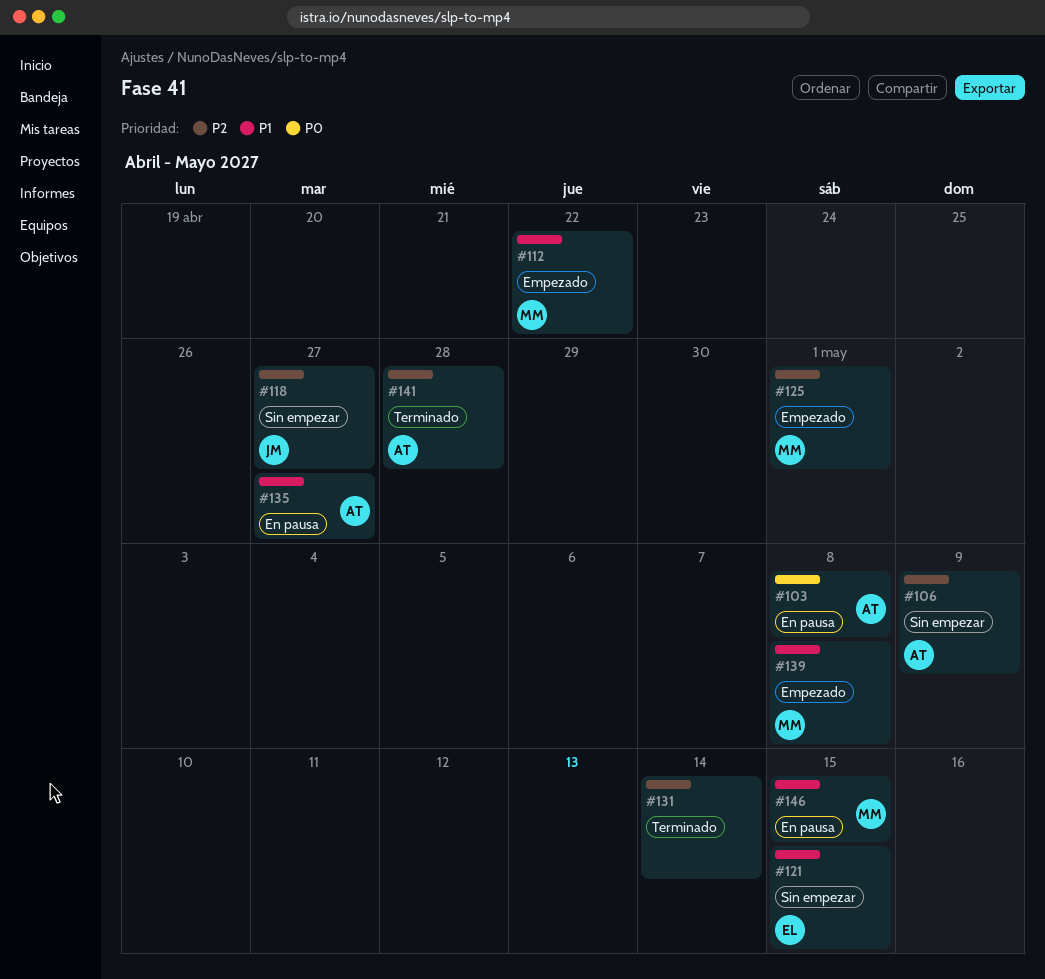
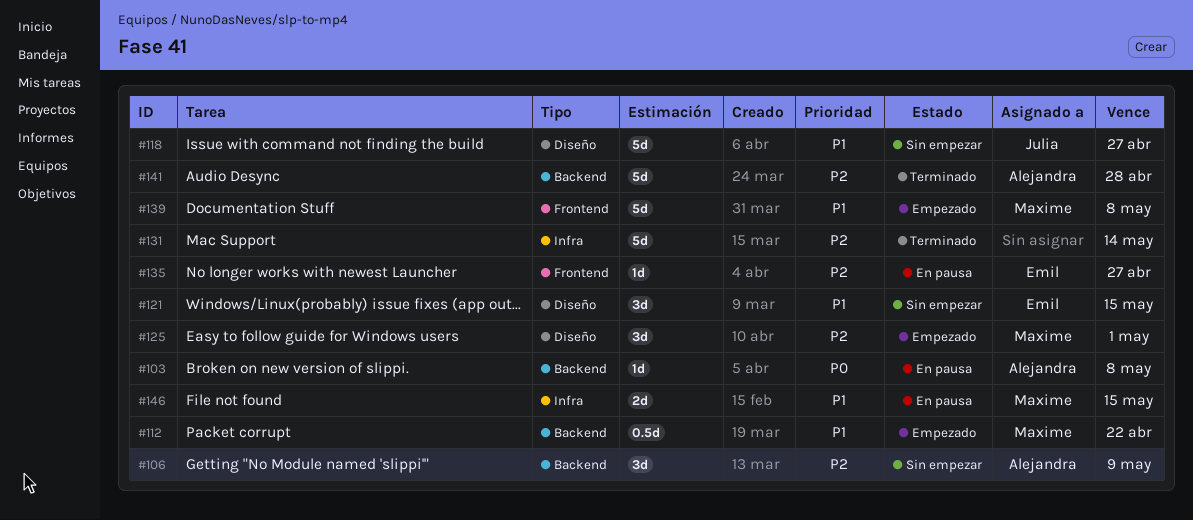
#118, priority: P2 -> P1
#135, owner: Alejandra -> Emil
#135, priority: P1 -> P2

